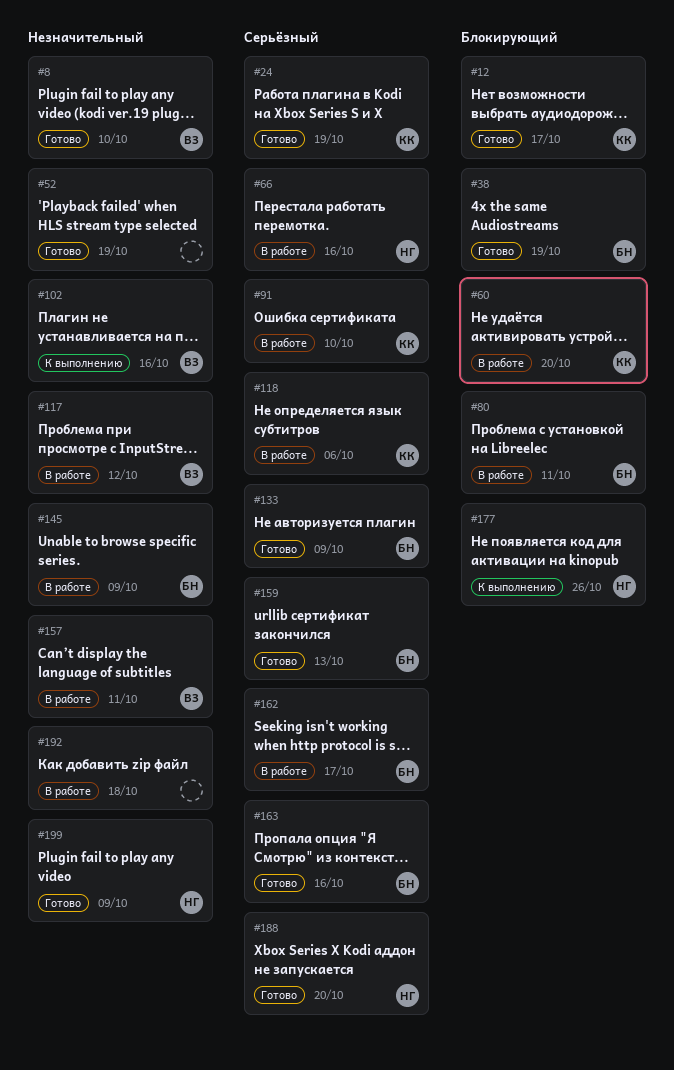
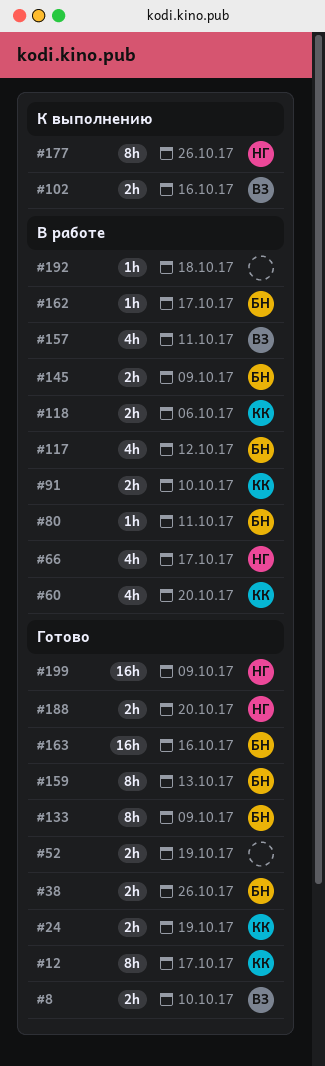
#38, due: Oct 19 -> Oct 26
#66, due: Oct 16 -> Oct 17
#117, owner: ВЗ -> БН

